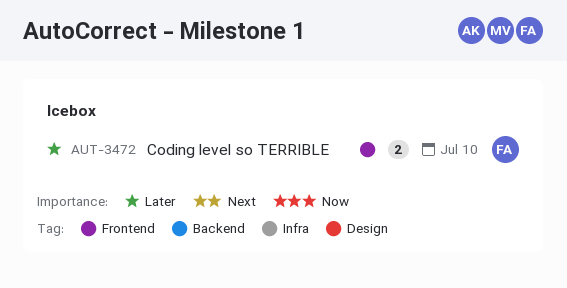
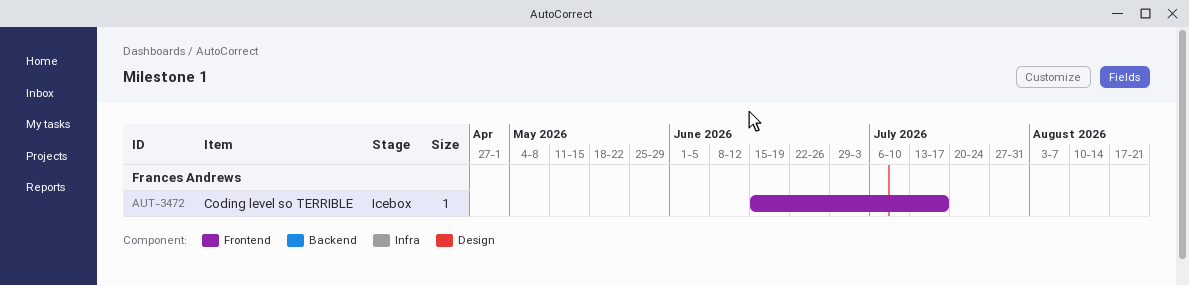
AUT-3472, estimate: 2 -> 1
AUT-3472, due: Jul 10 -> Jul 17

